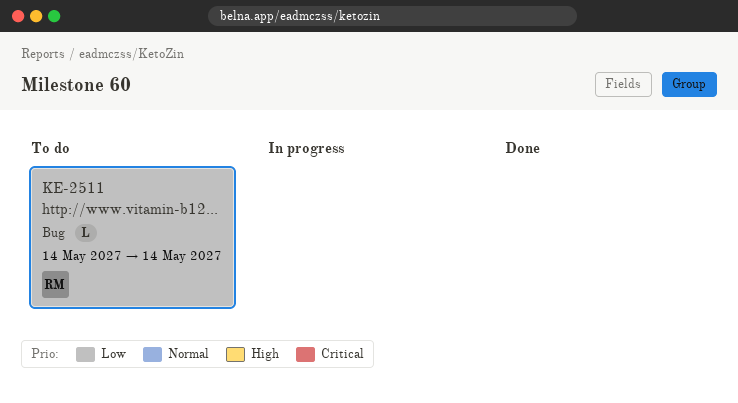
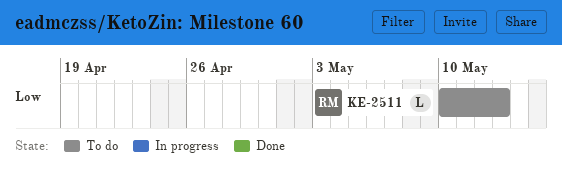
KE-2511, start: May 14 -> May 10
KE-2511, due: May 14 -> May 13

